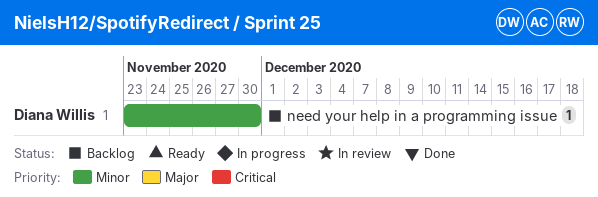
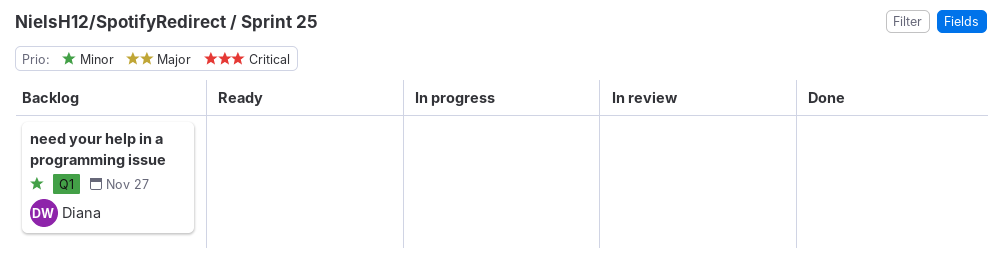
need your help in a programming issue, due: Nov 30 -> Nov 27

